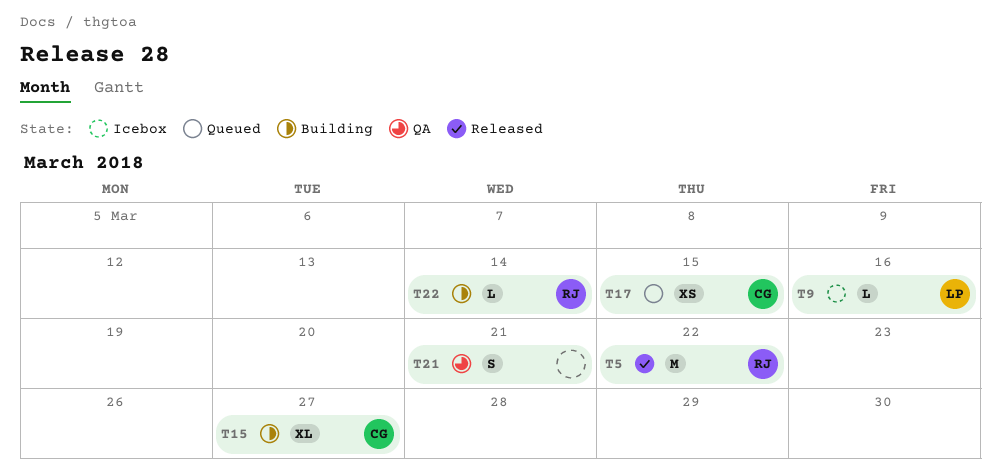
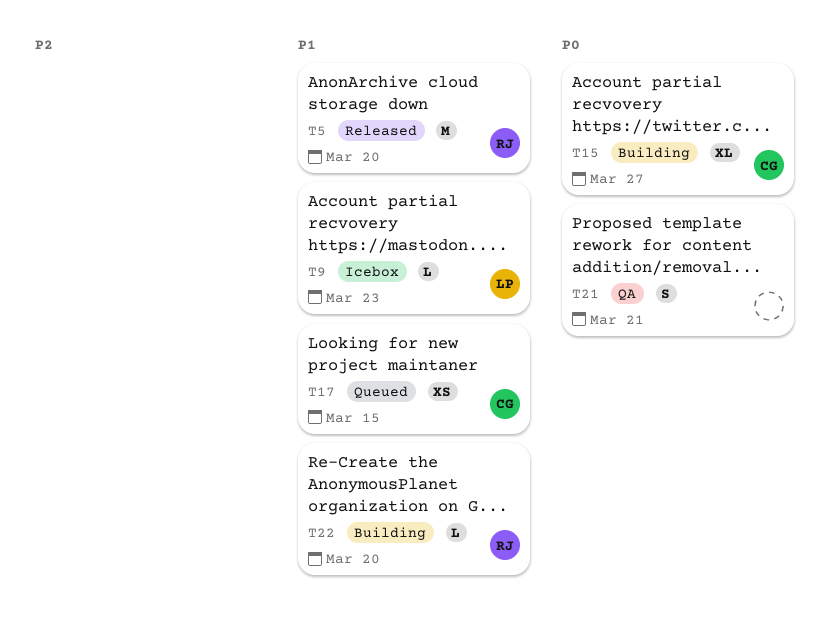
T5, due: Mar 22 -> Mar 20
T9, due: Mar 16 -> Mar 23
T22, due: Mar 14 -> Mar 20

